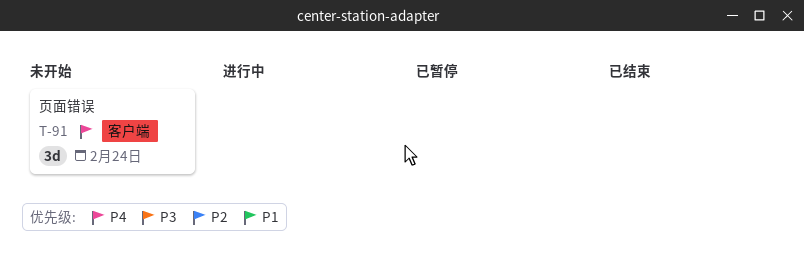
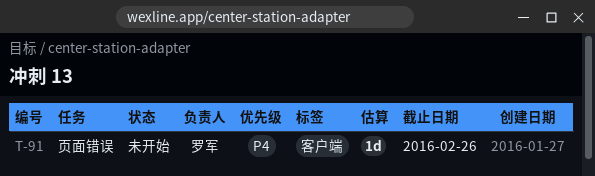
T-91, estimate: 3d -> 1d
T-91, due: Feb 24 -> Feb 26

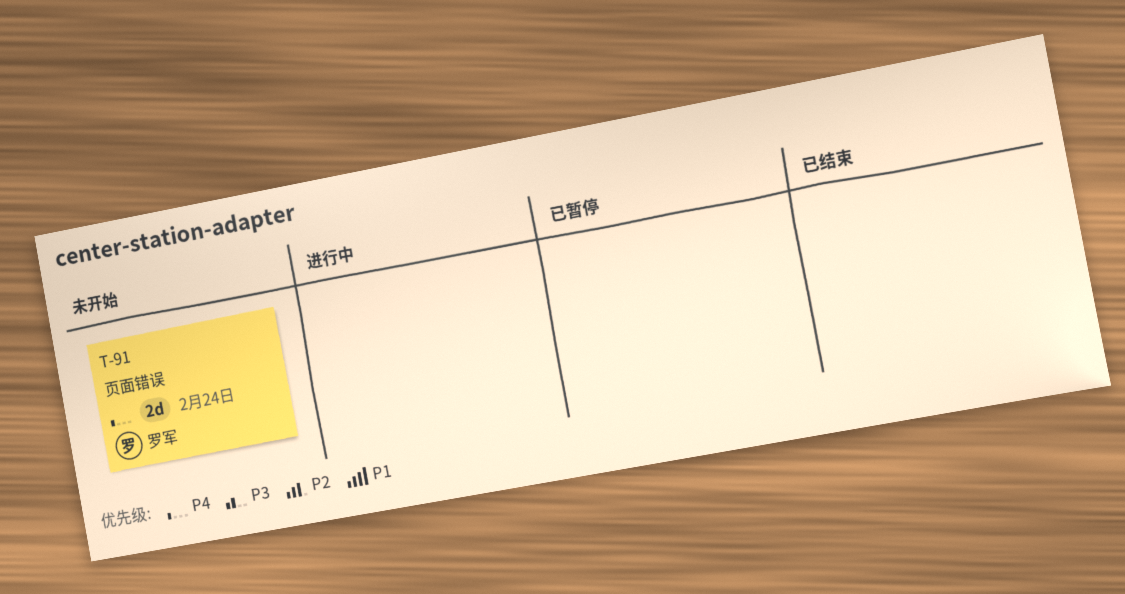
T-91, estimate: 1d -> 2d
T-91, due: Feb 26 -> Feb 24

